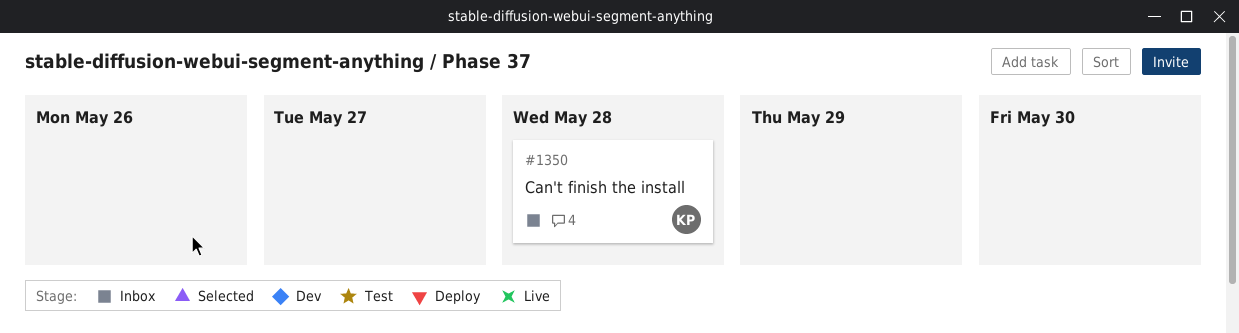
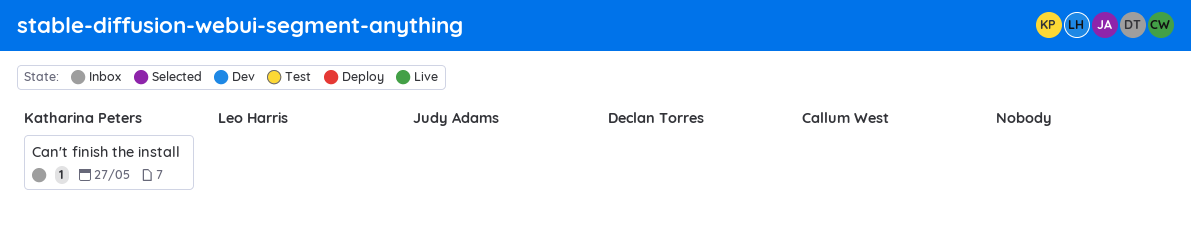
Can't finish the install, due: May 28 -> May 27

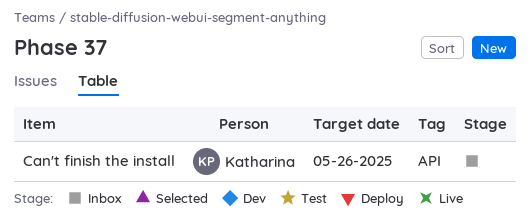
Can't finish the install, due: May 27 -> May 26

